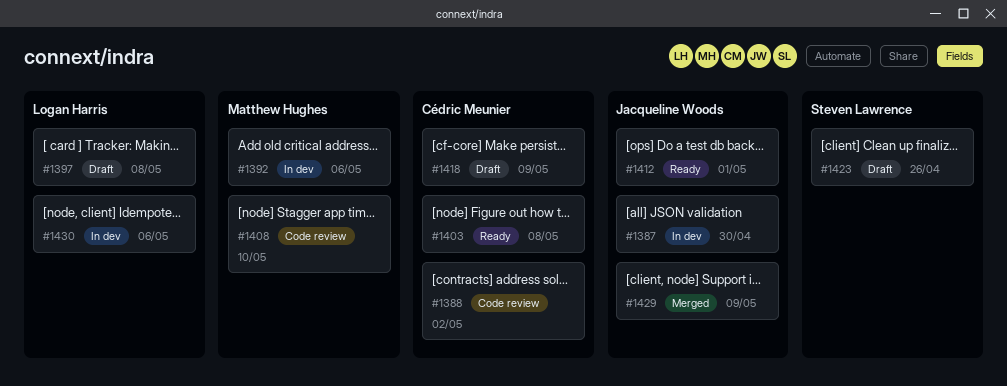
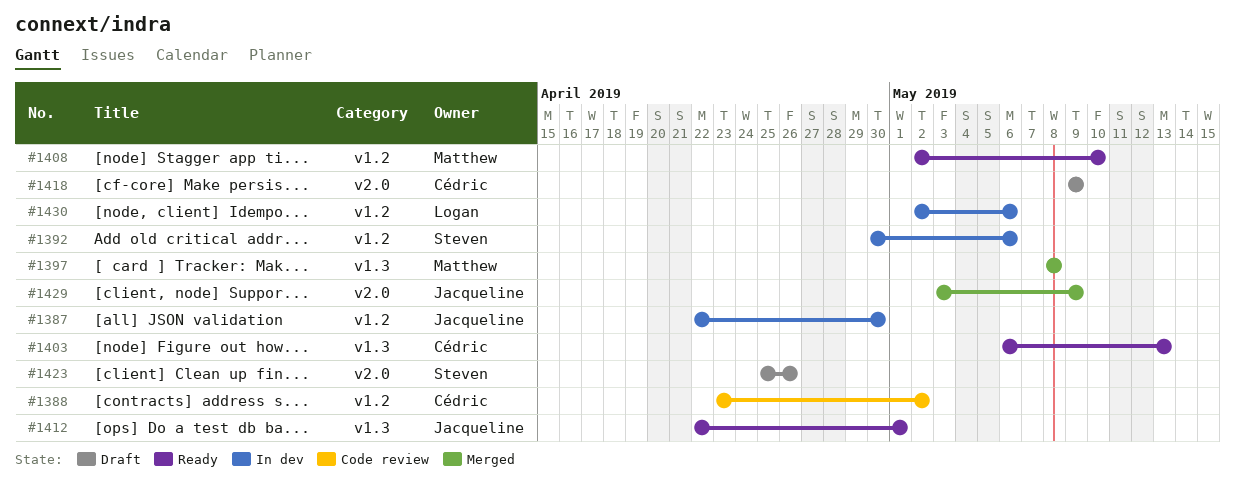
#1392, owner: Matthew Hughes -> Steven Lawrence
#1397, status: Draft -> Merged
#1397, owner: Logan Harris -> Matthew Hughes
#1403, due: May 8 -> May 13
#1408, status: Code review -> Ready

